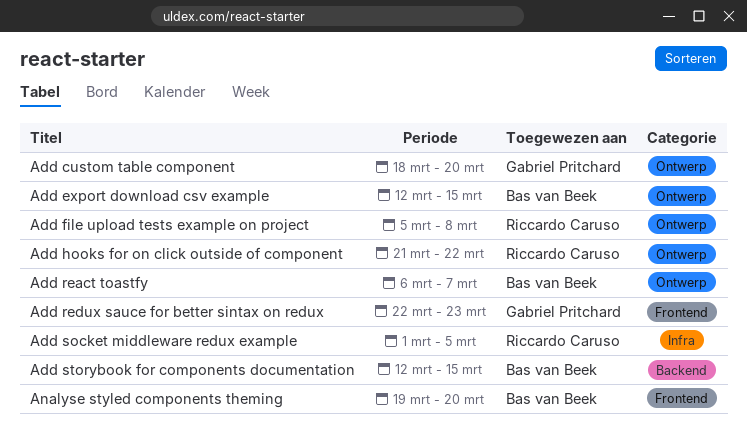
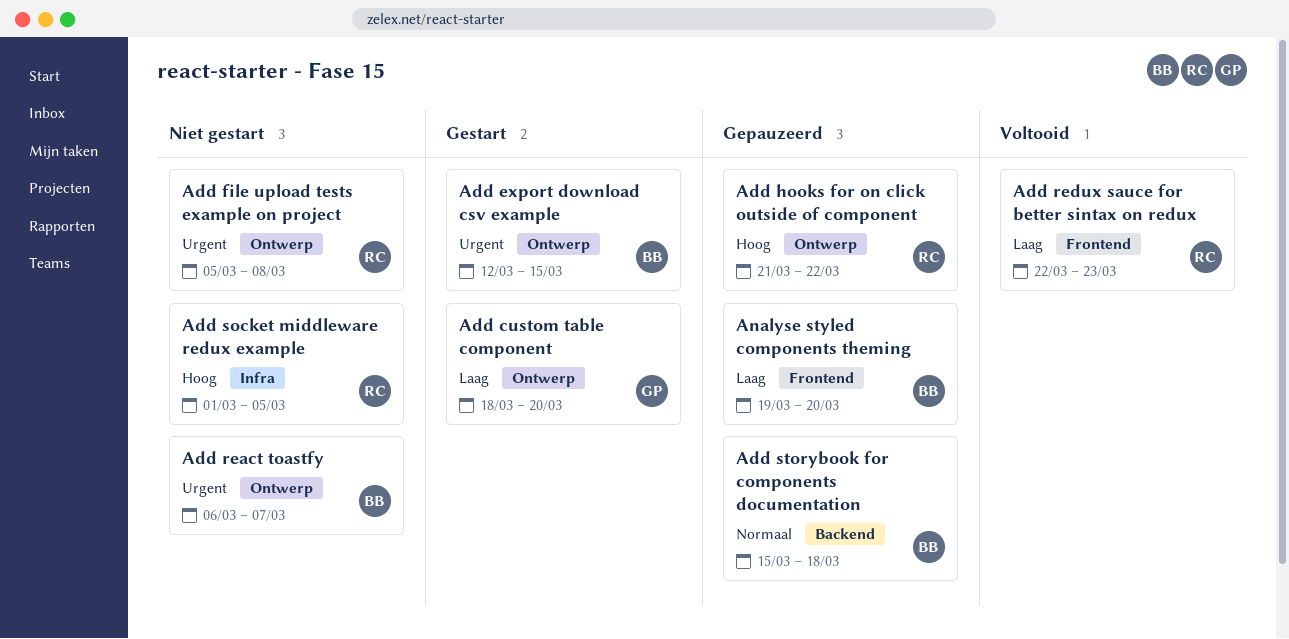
Add redux sauce for better sintax on redux, owner: Gabriel Pritchard -> Riccardo Caruso
Add storybook for components documentation, start: Mar 12 -> Mar 15
Add storybook for components documentation, due: Mar 15 -> Mar 18

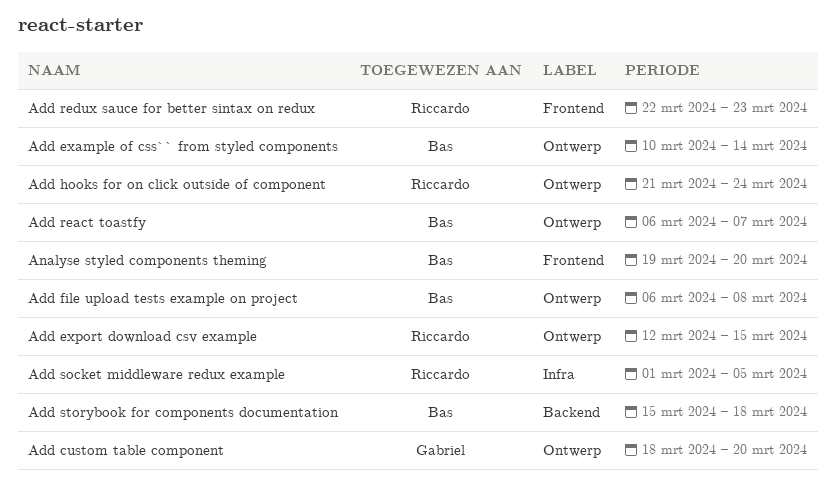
Add example of css`` from styled components: none -> present
Add export download csv example, owner: Bas -> Riccardo
Add file upload tests example on project, owner: Riccardo -> Bas
Add file upload tests example on project, start: Mar 5 -> Mar 6
Add hooks for on click outside of component, due: Mar 22 -> Mar 24

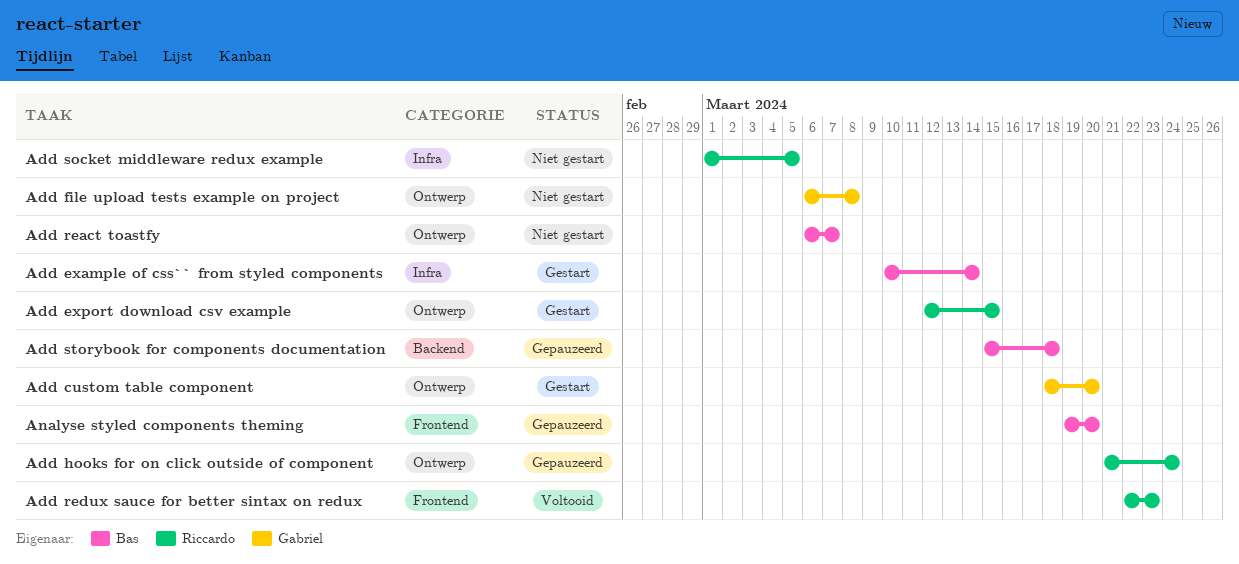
Add example of css`` from styled components, label: Ontwerp -> Infra
Add file upload tests example on project, owner: Bas -> Gabriel

